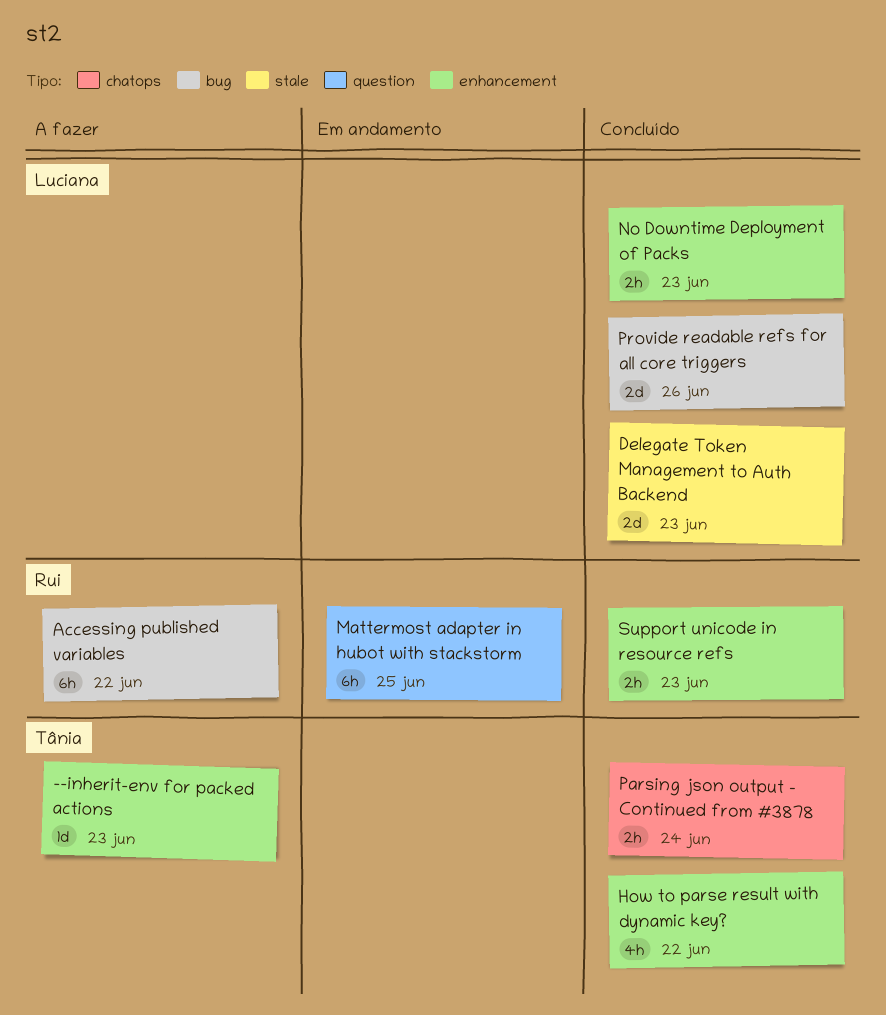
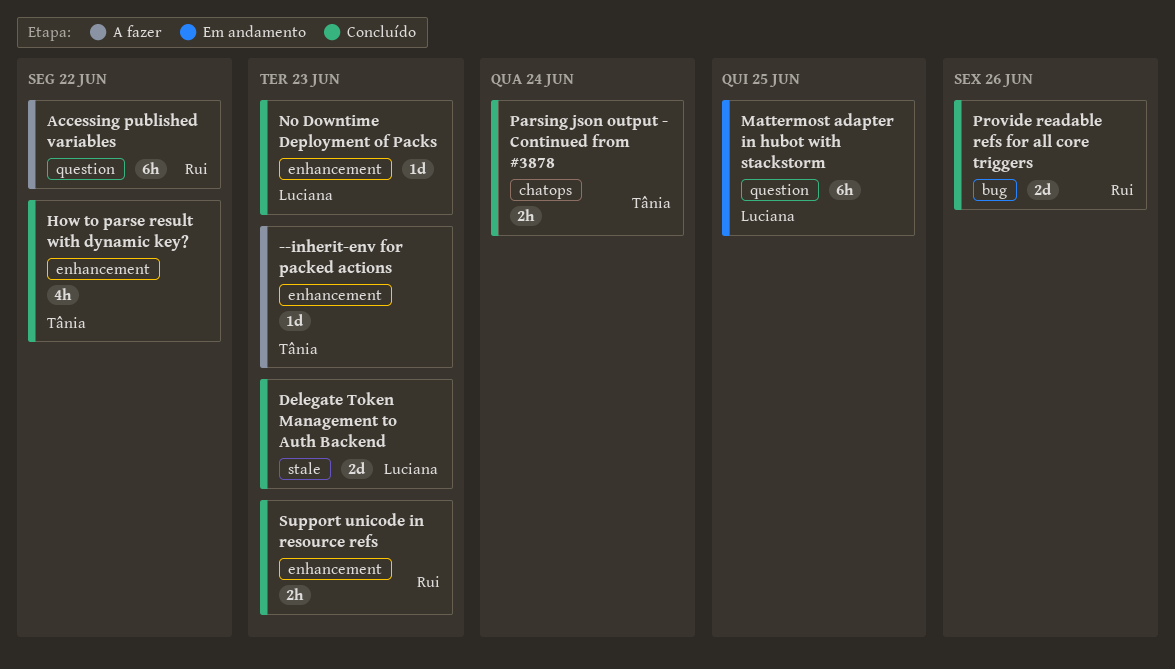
Accessing published variables, label: bug -> question
Mattermost adapter in hubot with stackstorm, owner: Rui -> Luciana
No Downtime Deployment of Packs, estimate: 2h -> 1d
Provide readable refs for all core triggers, owner: Luciana -> Rui

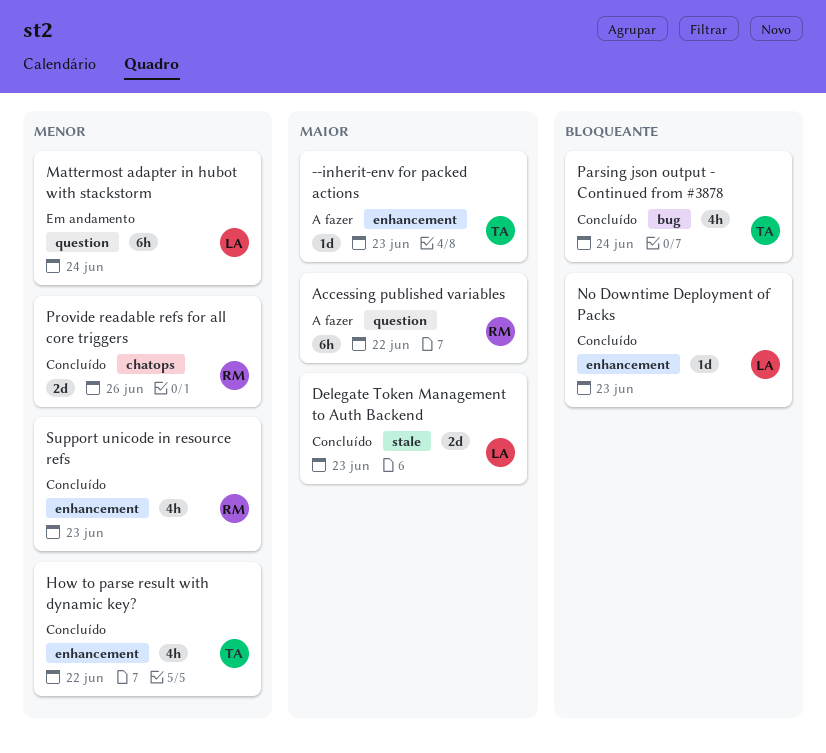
Mattermost adapter in hubot with stackstorm, due: Jun 25 -> Jun 24
Parsing json output - Continued from #3878, label: chatops -> bug
Parsing json output - Continued from #3878, estimate: 2h -> 4h
Provide readable refs for all core triggers, label: bug -> chatops
Support unicode in resource refs, estimate: 2h -> 4h

